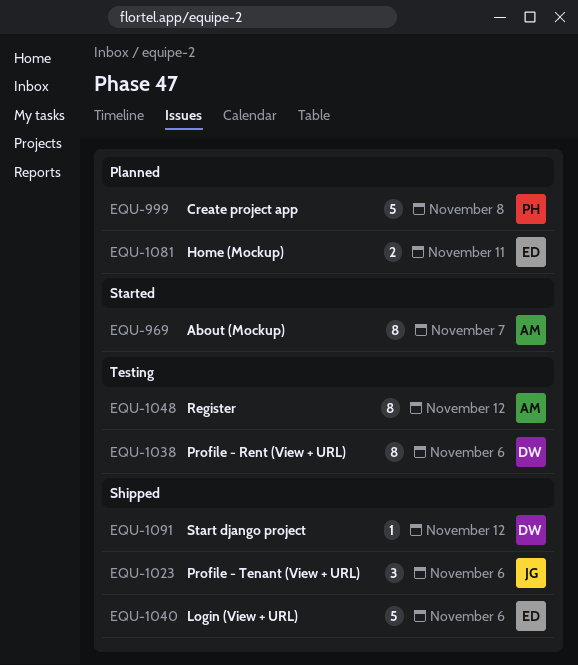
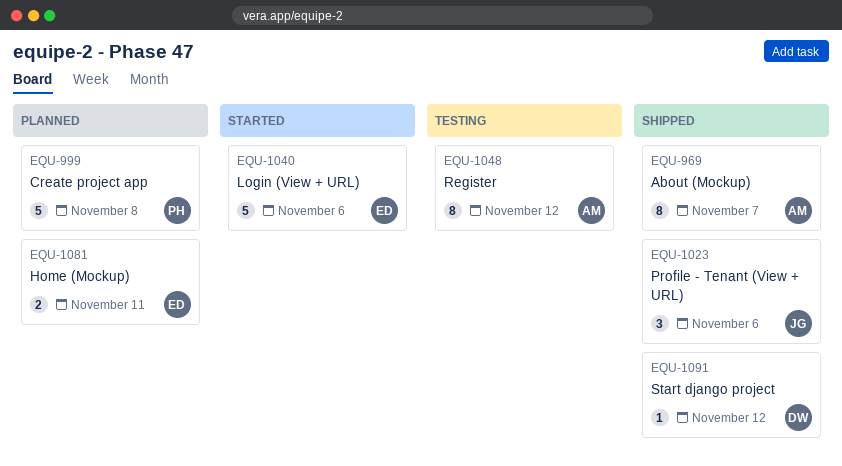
EQU-969, status: Started -> Shipped
EQU-1038: present -> none
EQU-1040, status: Shipped -> Started

